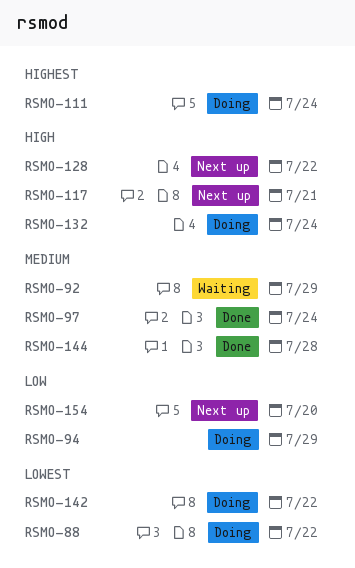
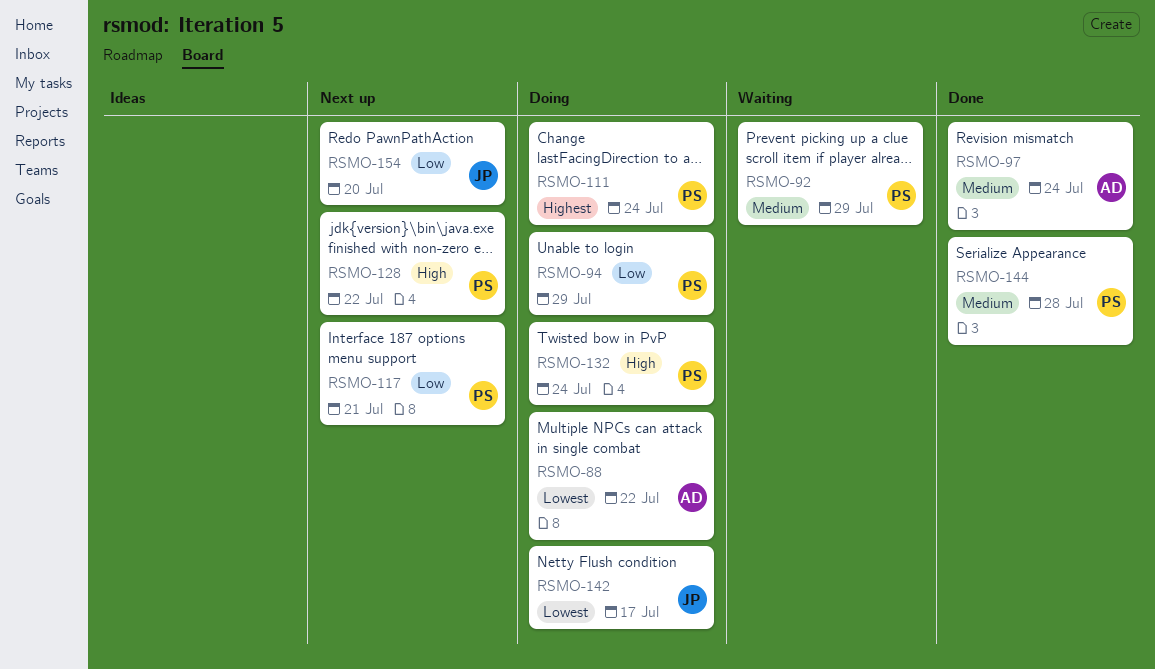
RSMO-117, priority: High -> Low
RSMO-142, due: Jul 22 -> Jul 17

